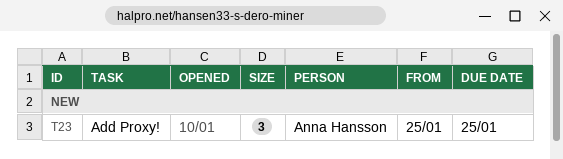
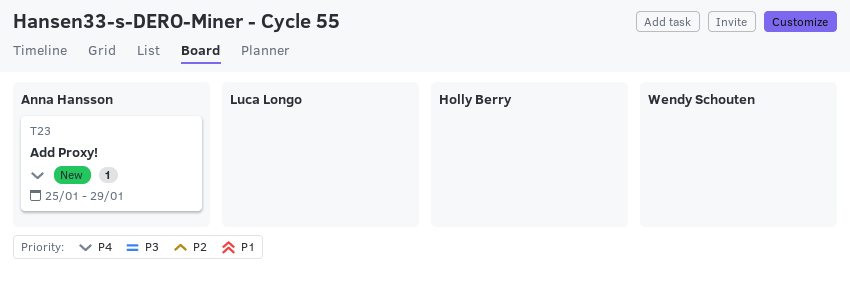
T23, estimate: 3 -> 1
T23, due: Jan 25 -> Jan 29

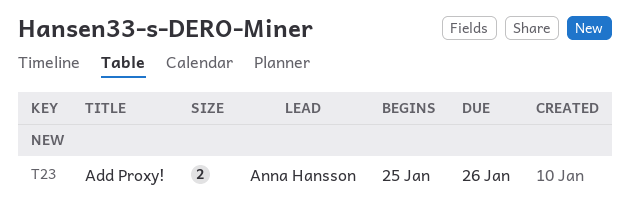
T23, estimate: 1 -> 2
T23, due: Jan 29 -> Jan 26

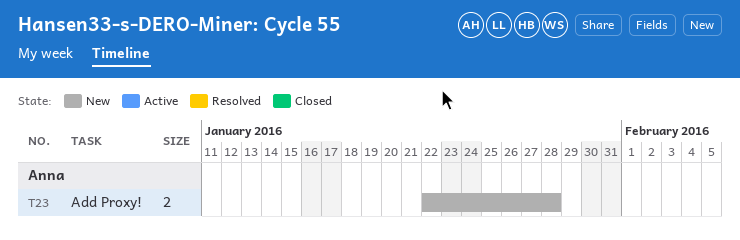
T23, start: Jan 25 -> Jan 22
T23, due: Jan 26 -> Jan 28

